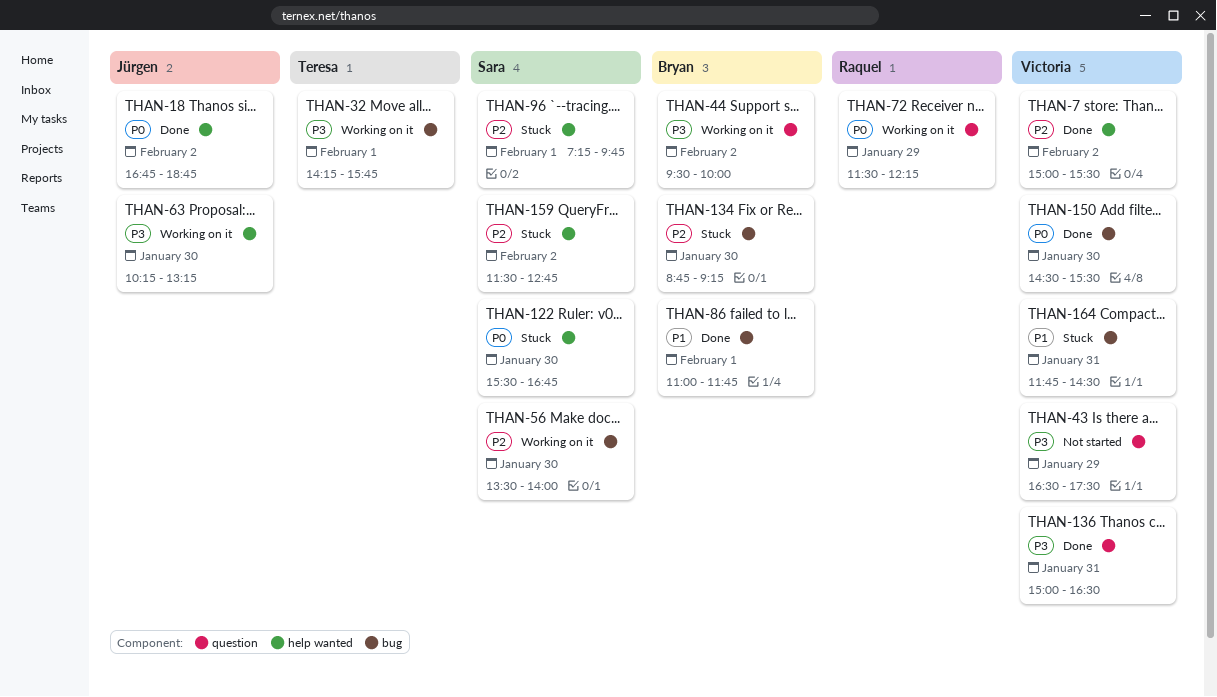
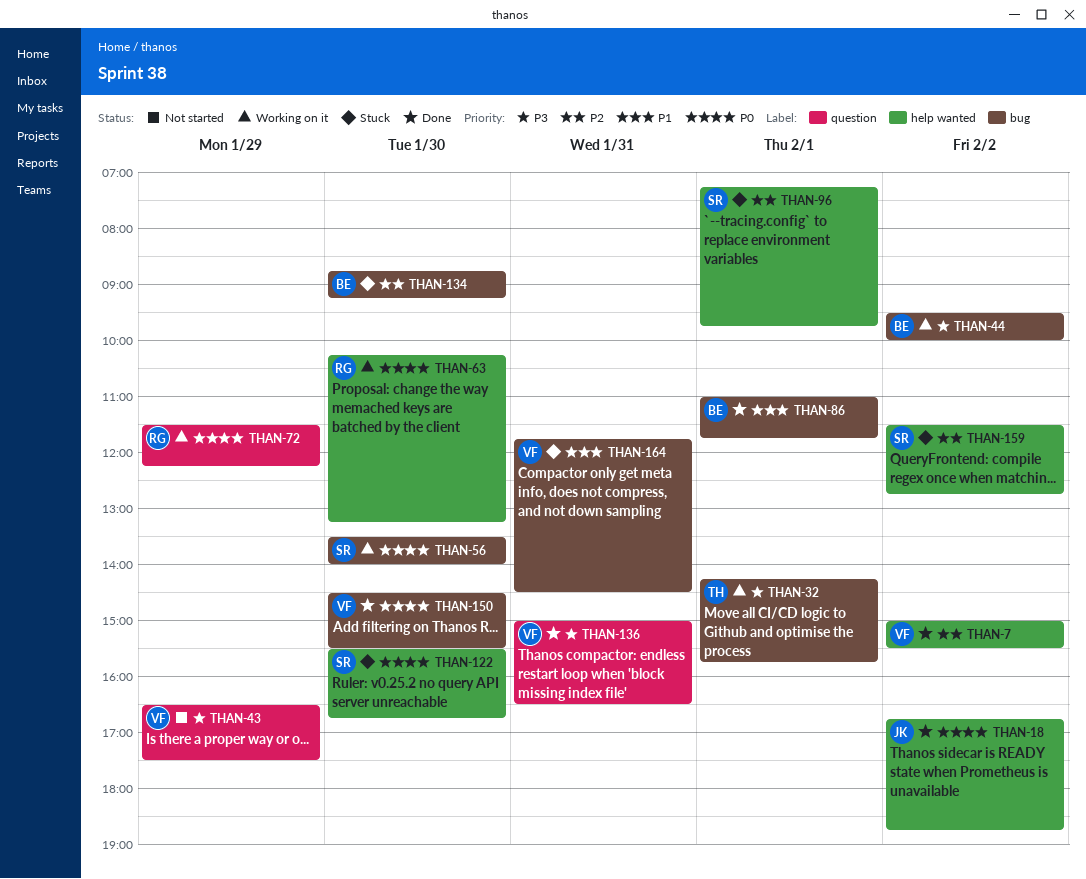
THAN-44, label: question -> bug
THAN-56, priority: P2 -> P0
THAN-63, owner: Jürgen -> Raquel
THAN-63, priority: P3 -> P0

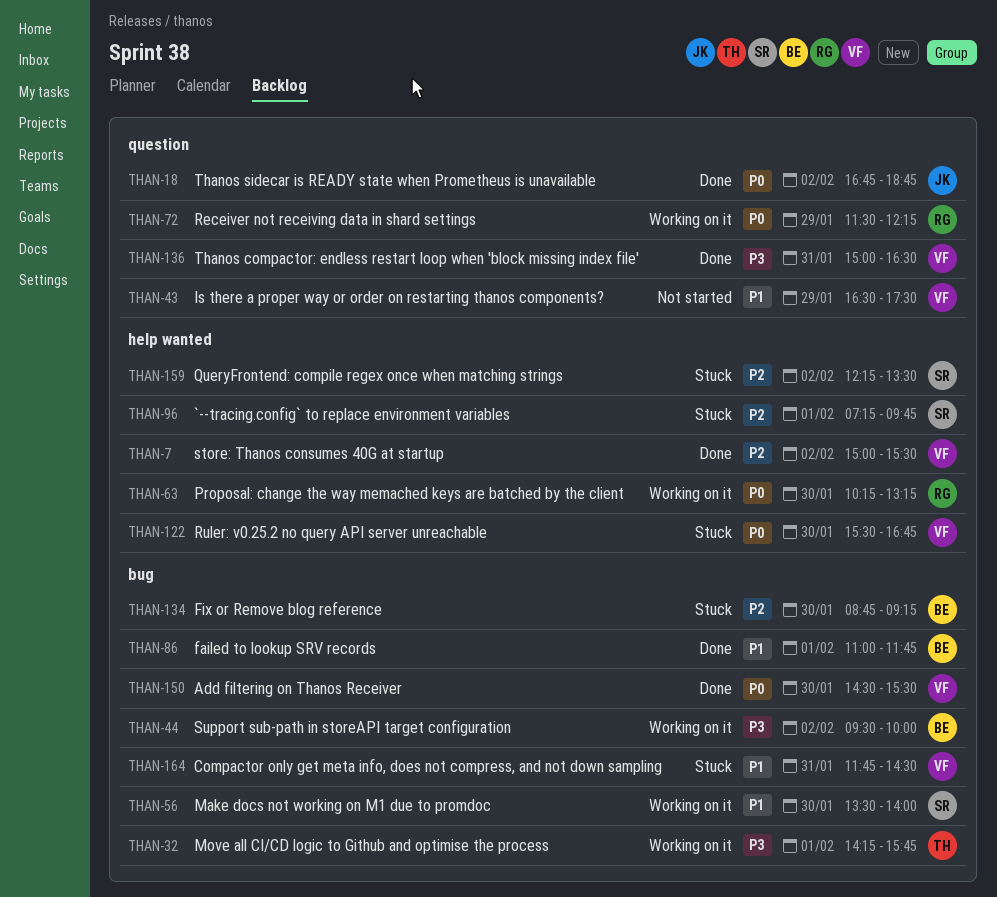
THAN-18, label: help wanted -> question
THAN-43, priority: P3 -> P1
THAN-56, priority: P0 -> P1
THAN-122, owner: SR -> VF
THAN-159, begins: 11:30 -> 12:15
THAN-159, ends: 12:45 -> 13:30

